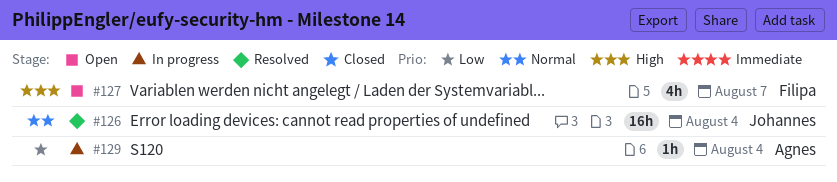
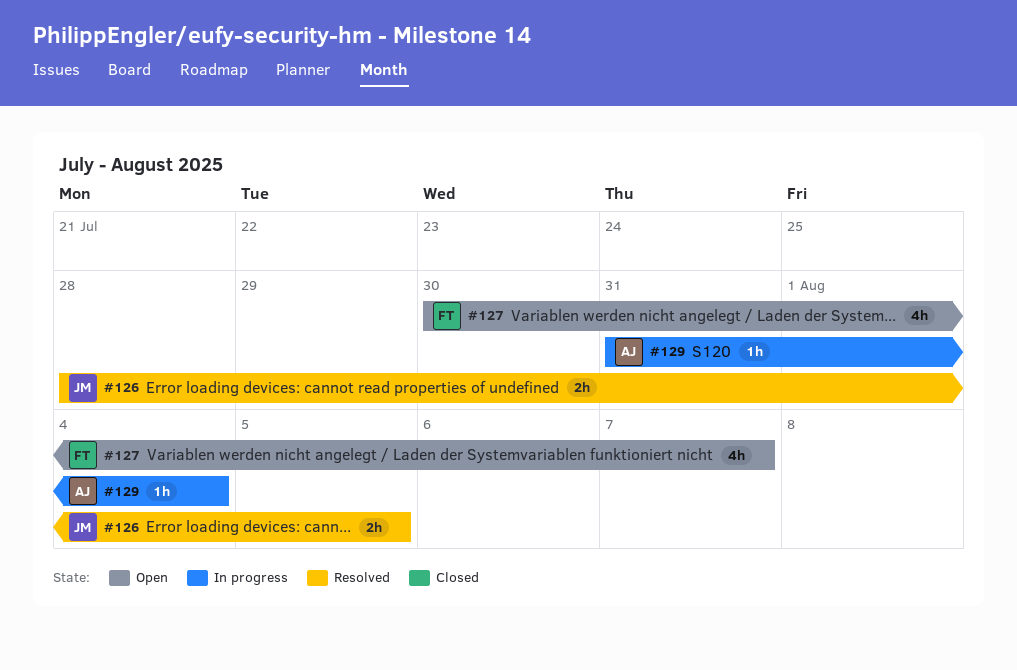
#126, estimate: 16h -> 2h
#126, due: Aug 4 -> Aug 5

